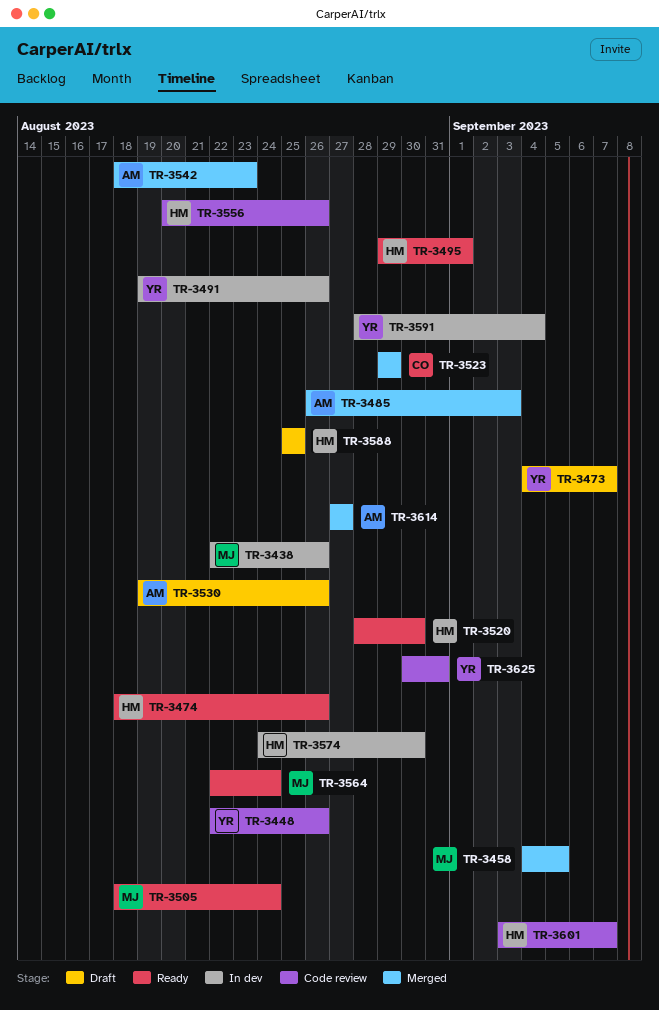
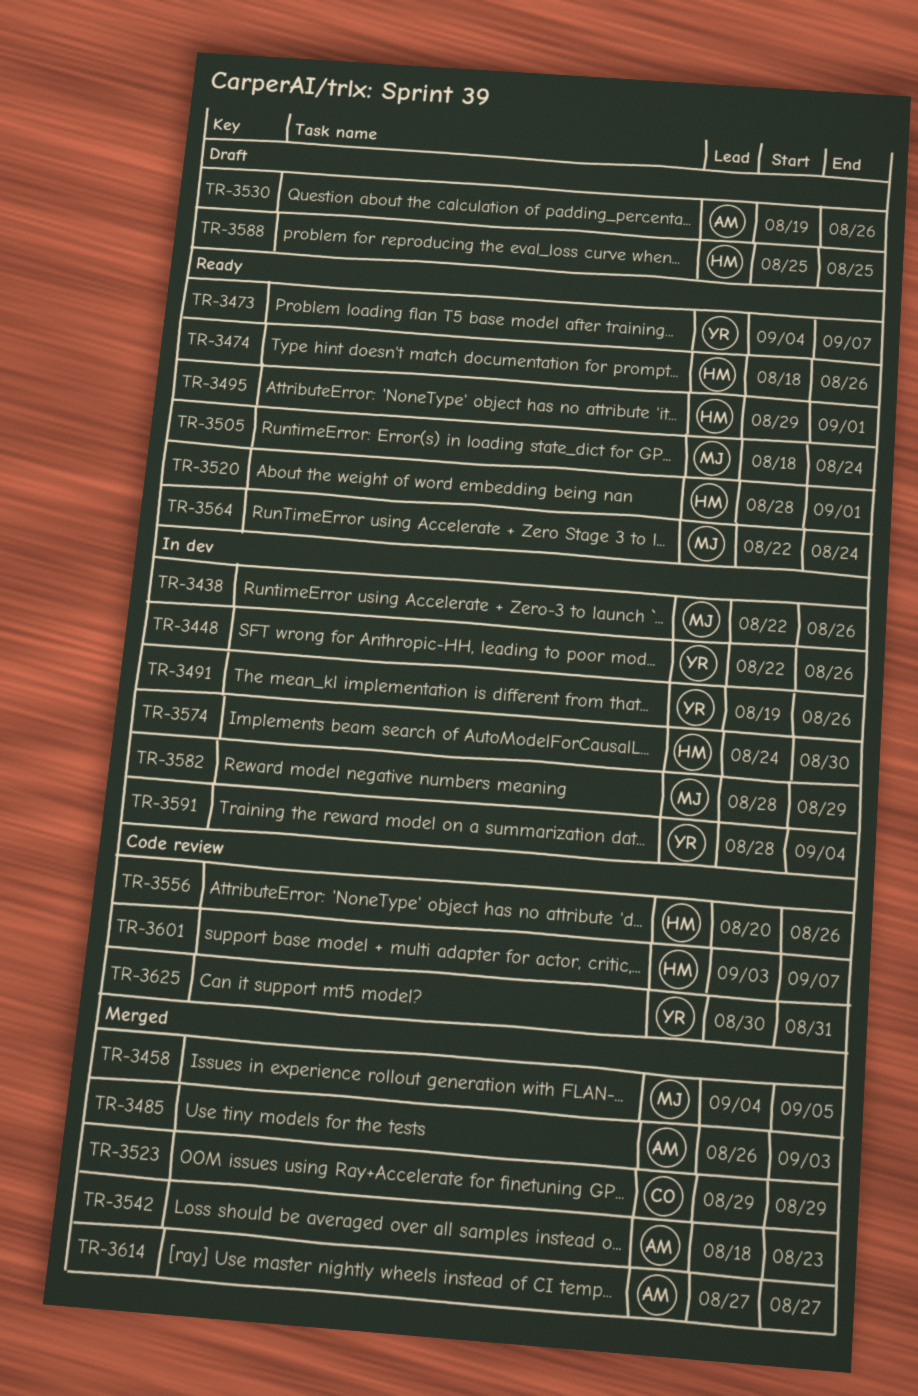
TR-3448, status: Code review -> In dev
TR-3473, status: Draft -> Ready
TR-3520, due: Aug 30 -> Sep 1
TR-3582: none -> present

